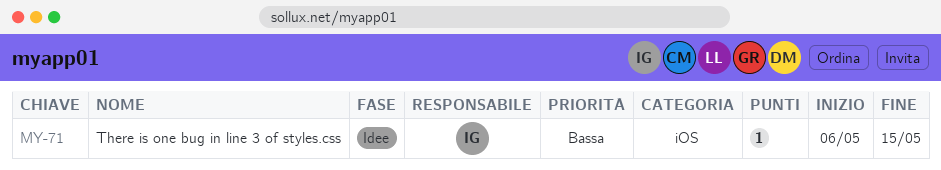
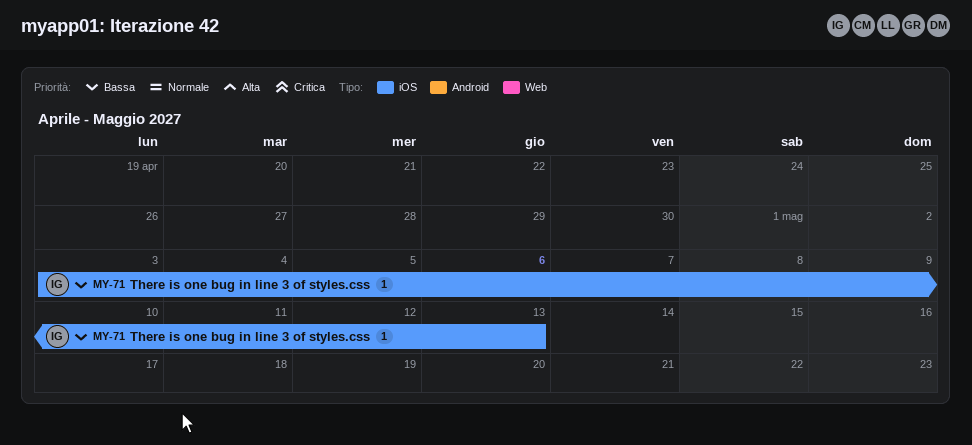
MY-71, start: May 6 -> May 3
MY-71, due: May 15 -> May 13

